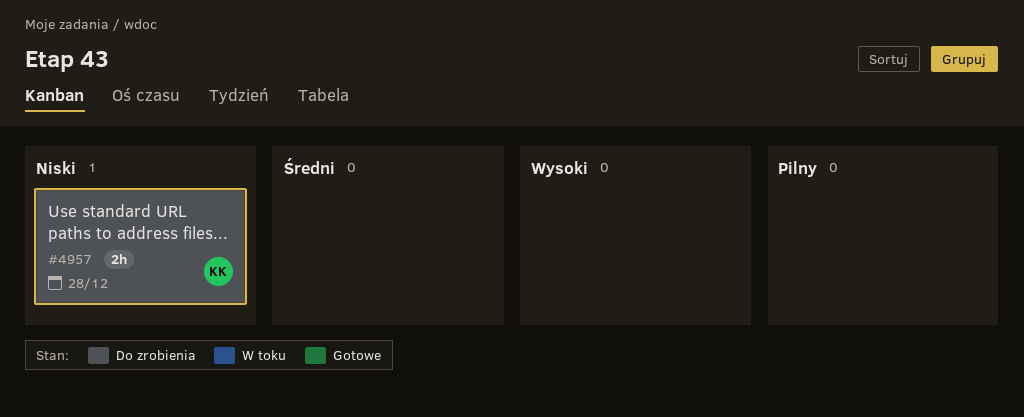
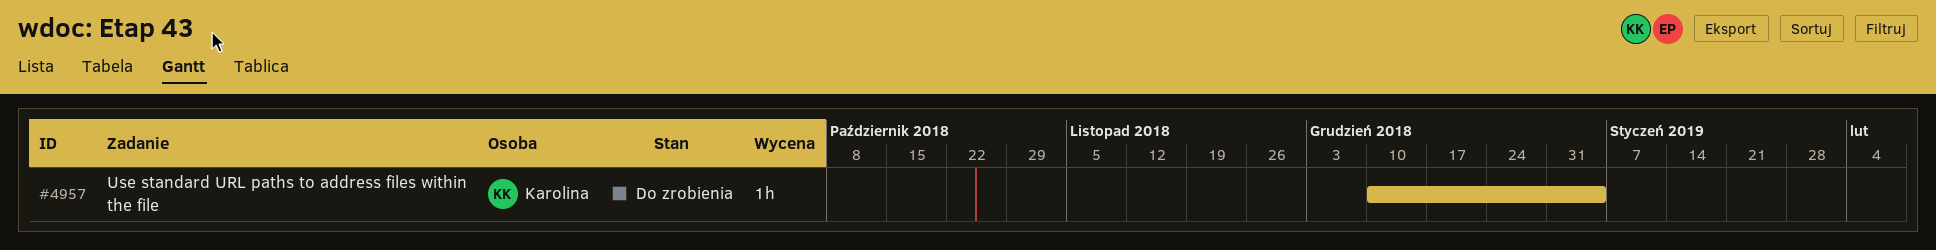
#4957, estimate: 2h -> 1h
#4957, due: Dec 28 -> Jan 4

